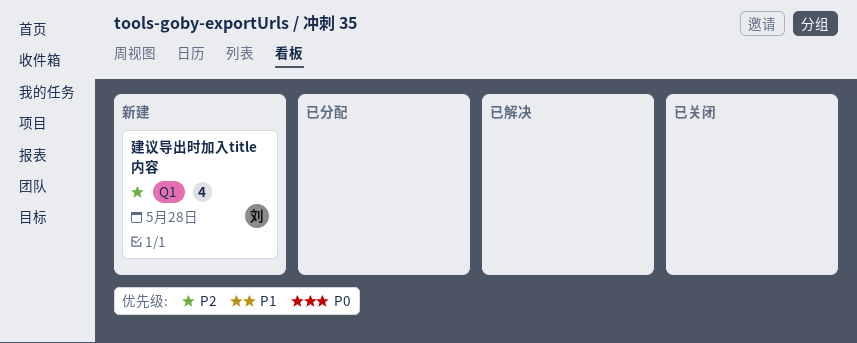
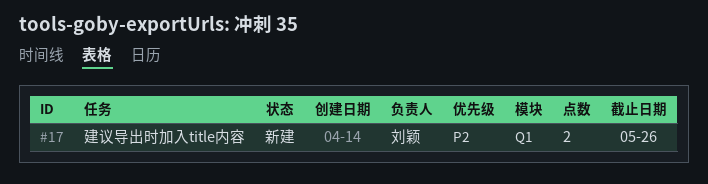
建议导出时加入title内容, estimate: 4 -> 2
建议导出时加入title内容, due: May 28 -> May 26

